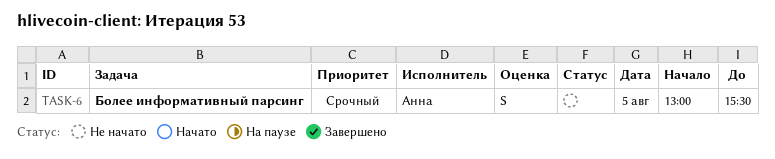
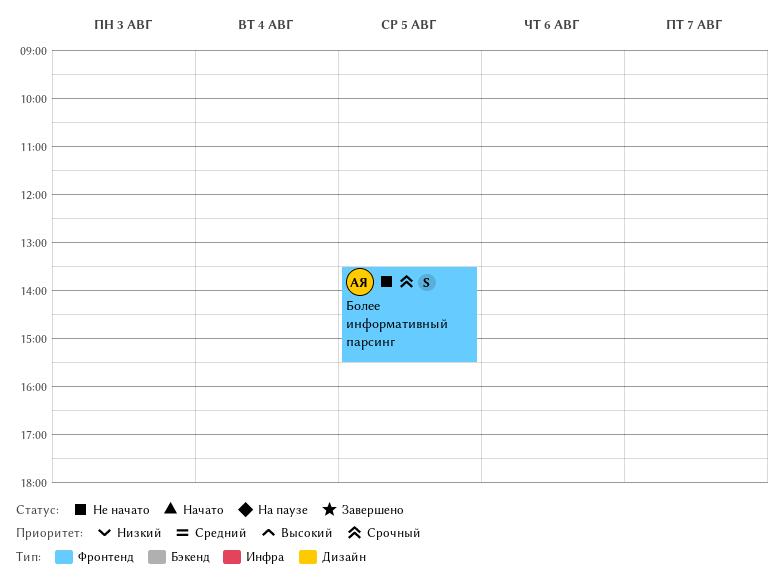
Более информативный парсинг, begins: 13:00 -> 13:30

